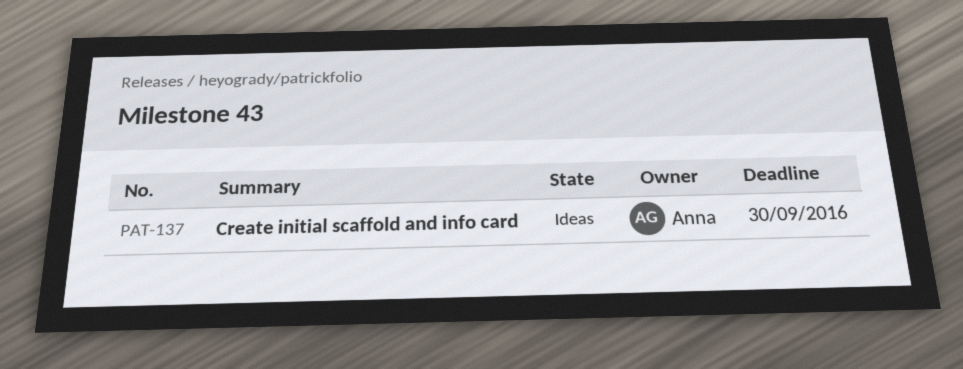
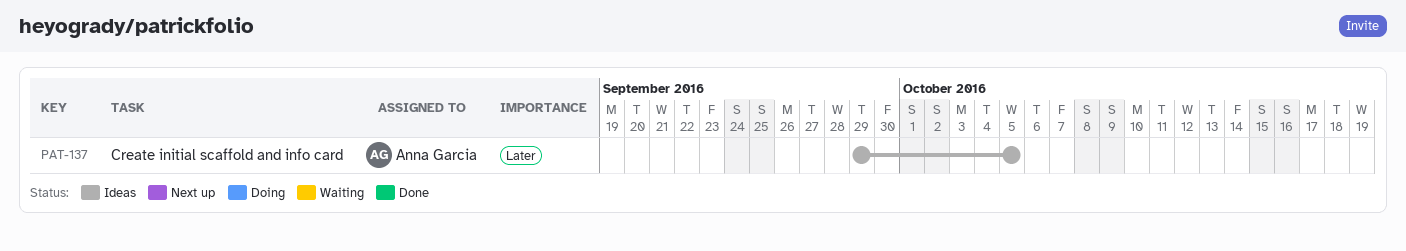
PAT-137, due: Sep 30 -> Oct 5

